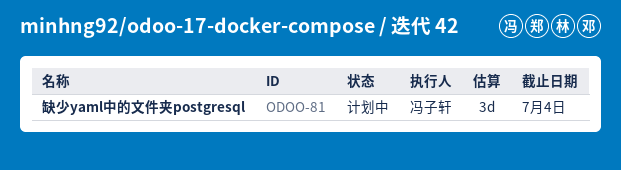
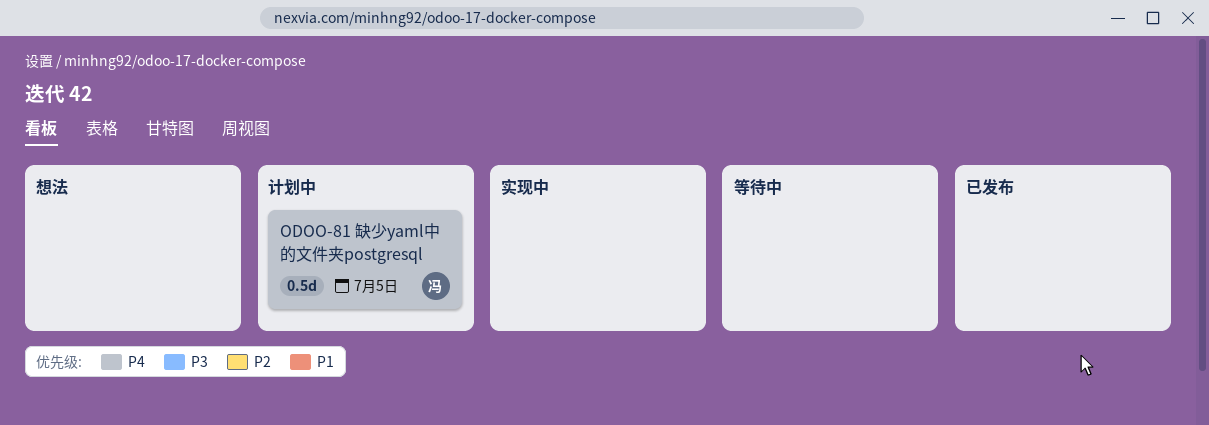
ODOO-81, estimate: 3d -> 0.5d
ODOO-81, due: Jul 4 -> Jul 5

